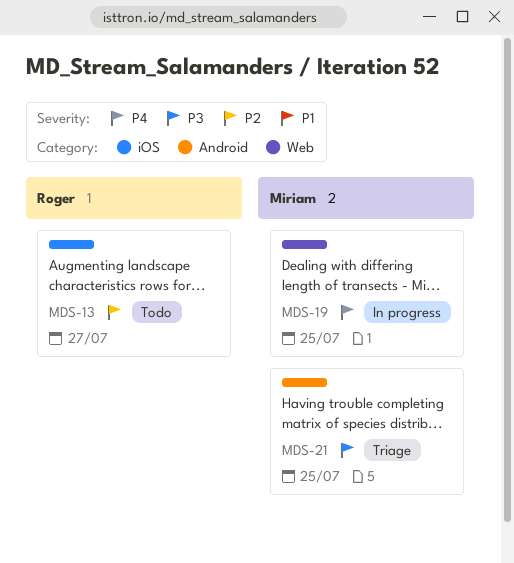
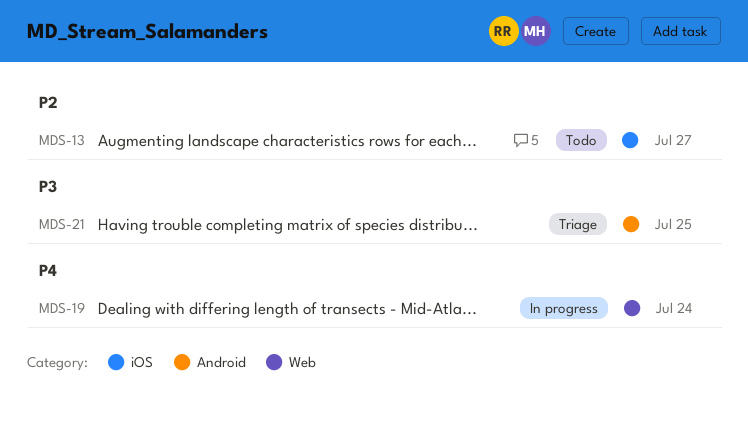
MDS-19, due: Jul 25 -> Jul 24

